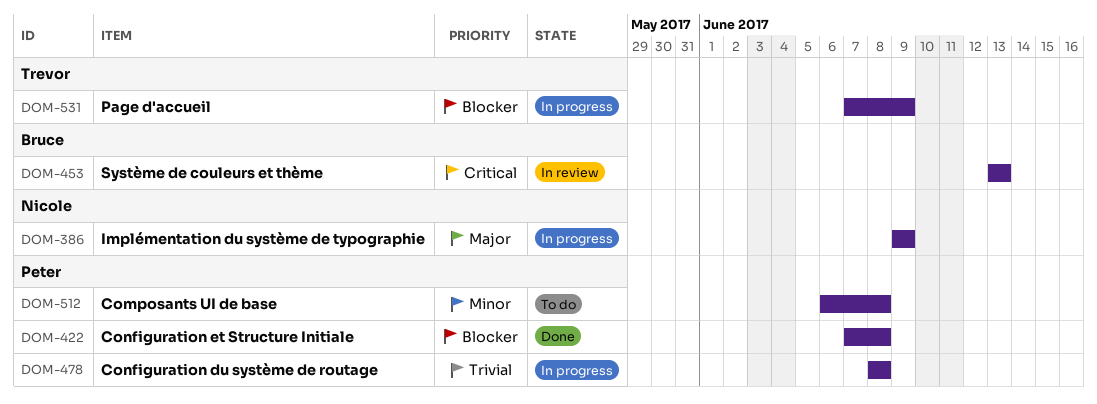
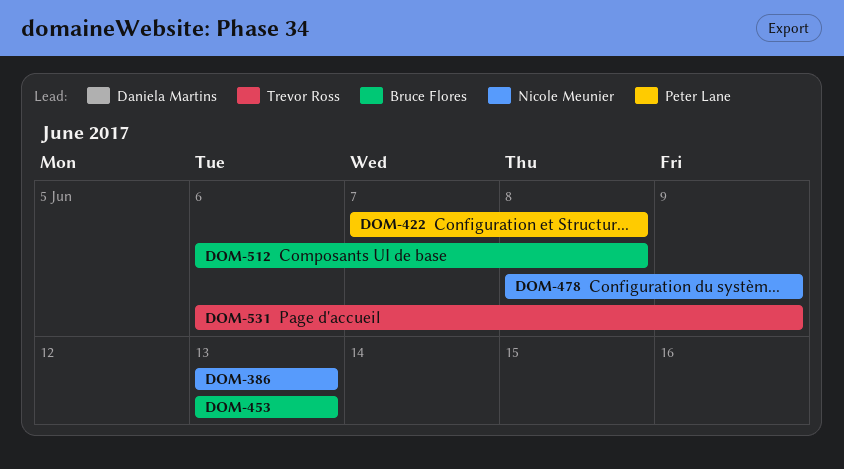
DOM-386, start: Jun 9 -> Jun 13
DOM-386, due: Jun 9 -> Jun 13
DOM-478, owner: Peter Lane -> Nicole Meunier
DOM-478, due: Jun 8 -> Jun 9
DOM-512, owner: Peter Lane -> Bruce Flores
DOM-531, start: Jun 7 -> Jun 6

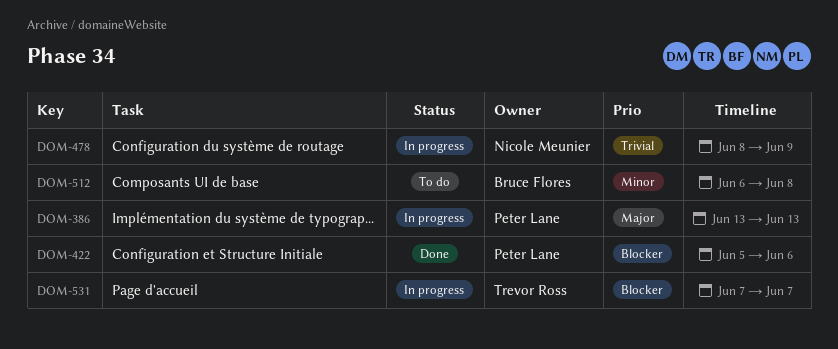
DOM-386, owner: Nicole Meunier -> Peter Lane
DOM-422, start: Jun 7 -> Jun 5
DOM-422, due: Jun 8 -> Jun 6
DOM-453: present -> none
DOM-531, start: Jun 6 -> Jun 7
DOM-531, due: Jun 9 -> Jun 7

